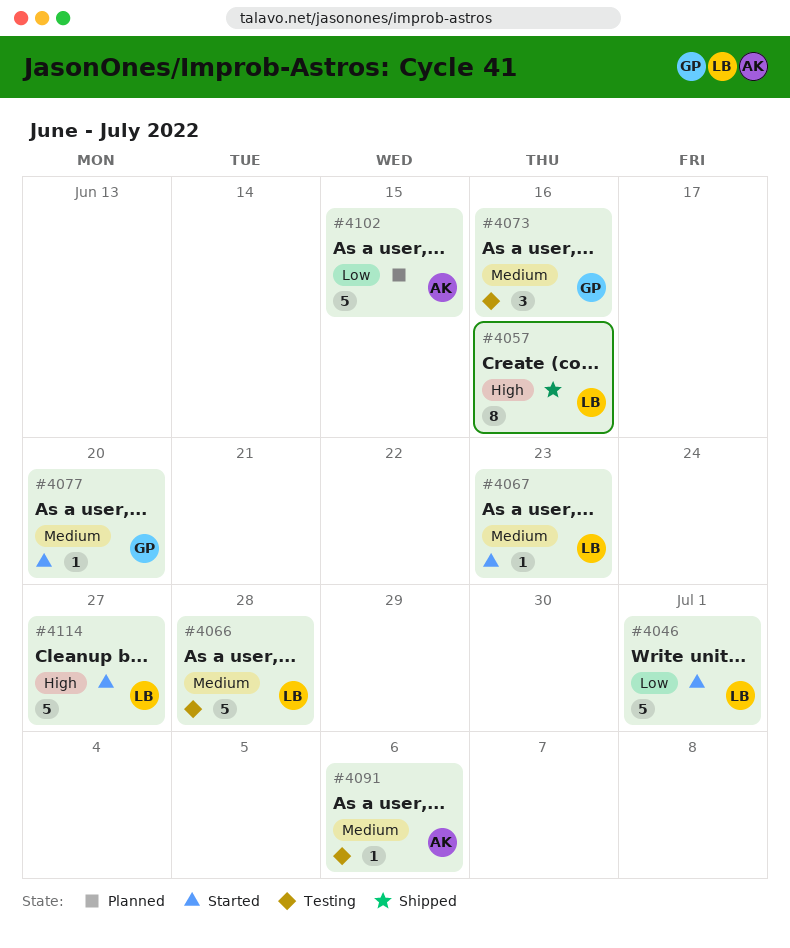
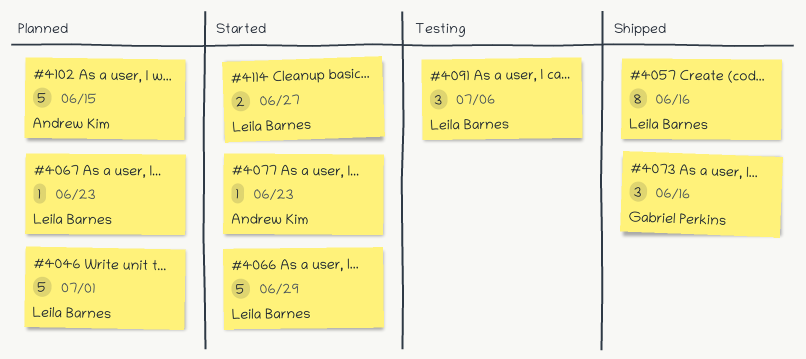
#4046, status: Started -> Planned
#4066, status: Testing -> Started
#4066, due: Jun 28 -> Jun 29
#4067, status: Started -> Planned
#4073, status: Testing -> Shipped
#4077, owner: Gabriel Perkins -> Andrew Kim
#4077, due: Jun 20 -> Jun 23
#4091, owner: Andrew Kim -> Leila Barnes
#4091, estimate: 1 -> 3
#4114, estimate: 5 -> 2

